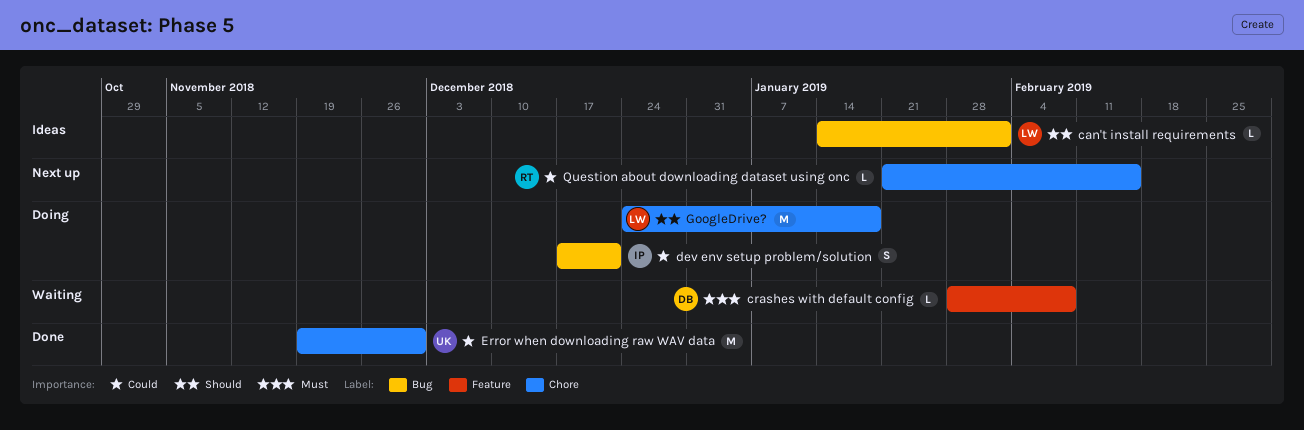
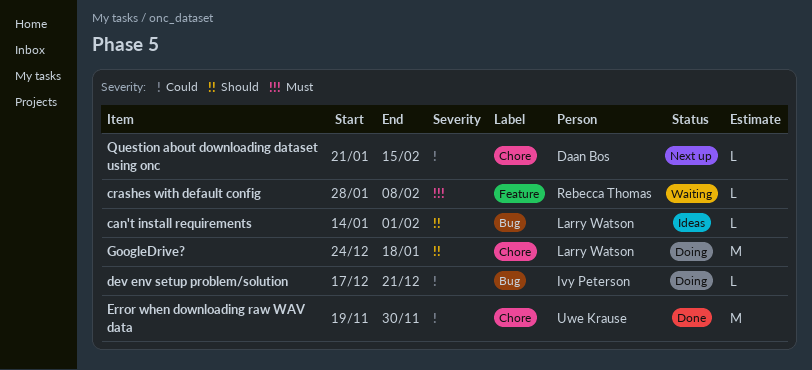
crashes with default config, owner: Daan Bos -> Rebecca Thomas
dev env setup problem/solution, estimate: S -> L
Question about downloading dataset using onc, owner: Rebecca Thomas -> Daan Bos

